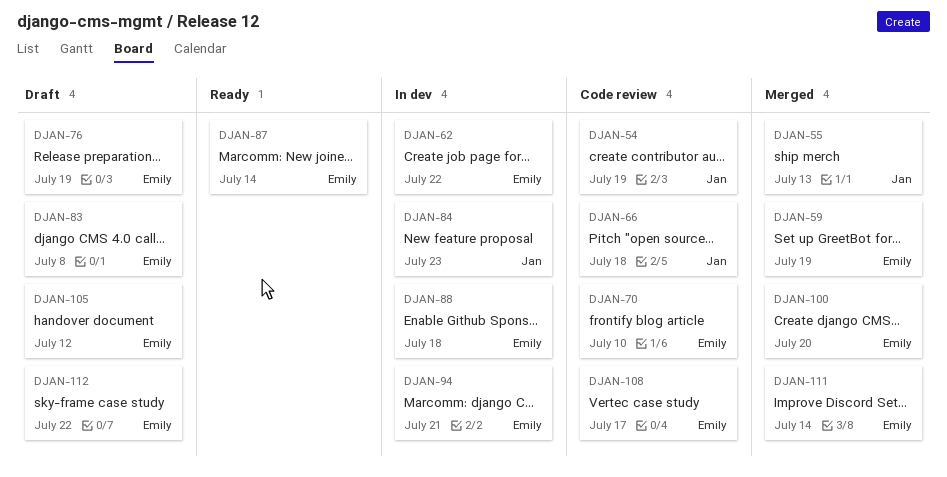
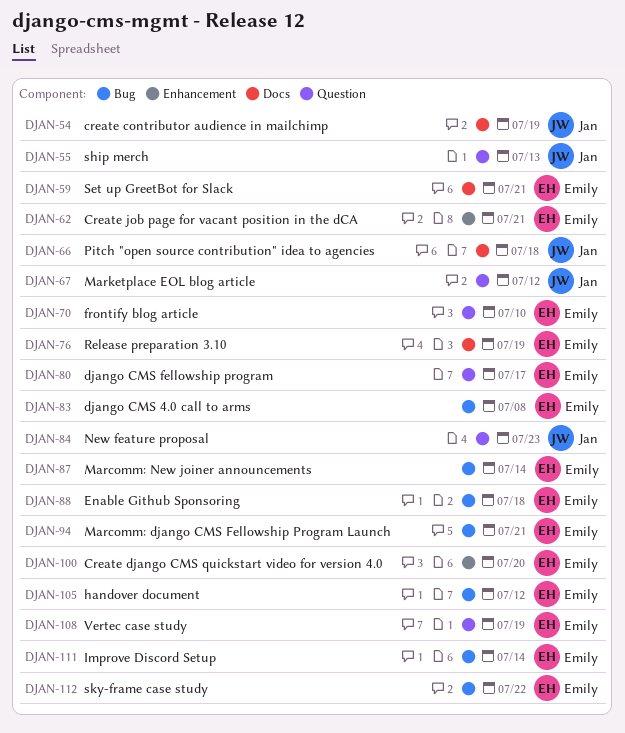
DJAN-59, due: Jul 19 -> Jul 21
DJAN-62, due: Jul 22 -> Jul 21
DJAN-67: none -> present
DJAN-80: none -> present
DJAN-108, due: Jul 17 -> Jul 19

